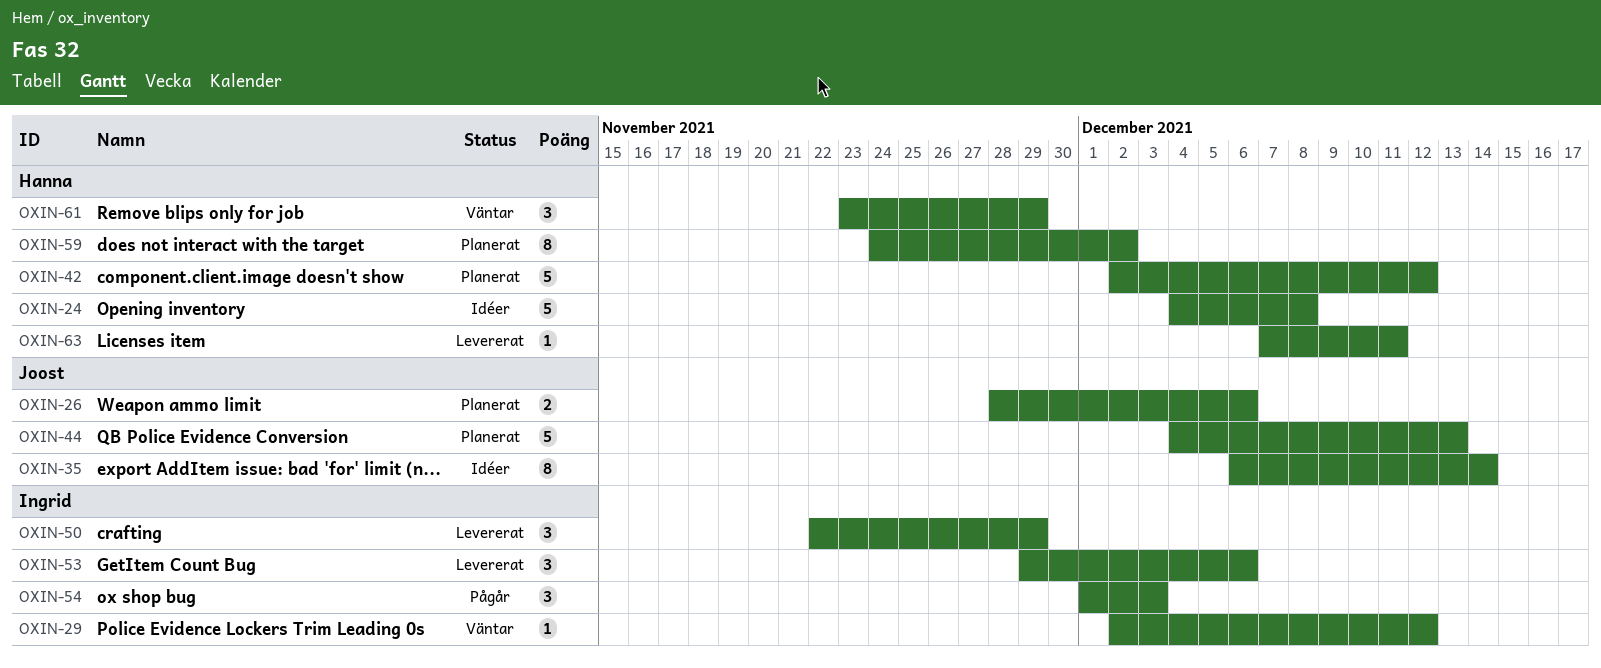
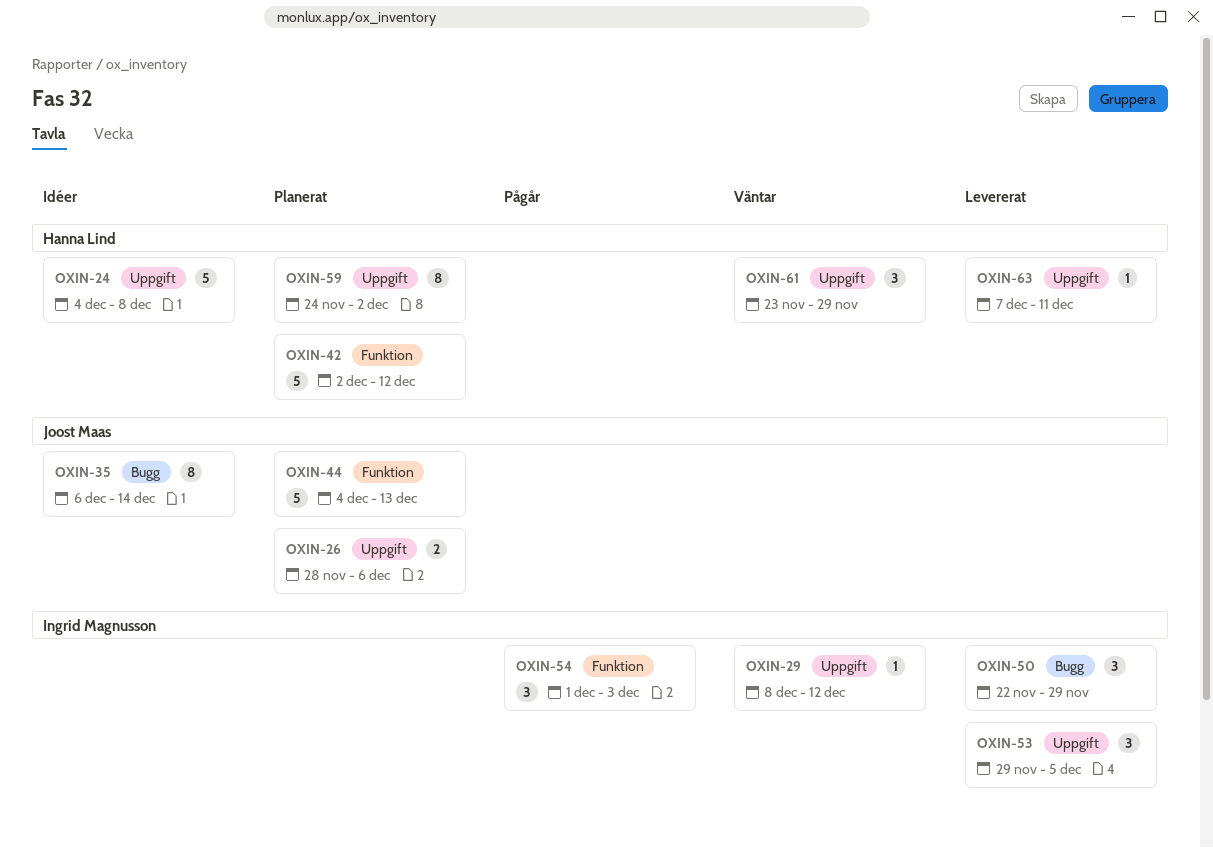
OXIN-29, start: Dec 2 -> Dec 8
OXIN-53, due: Dec 6 -> Dec 5

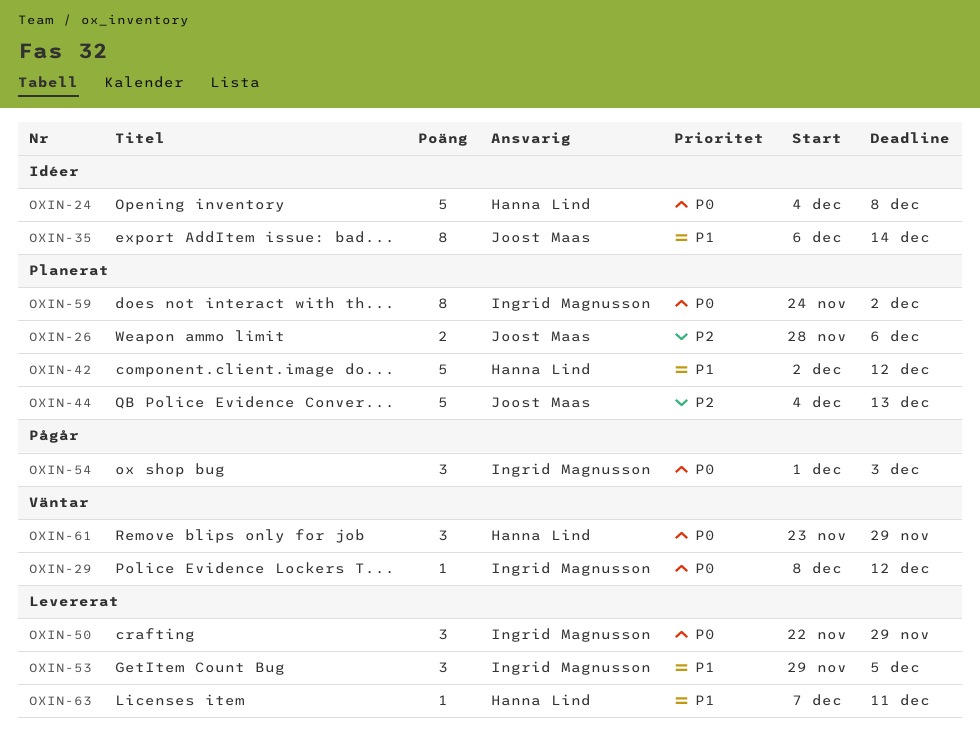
OXIN-59, owner: Hanna Lind -> Ingrid Magnusson

